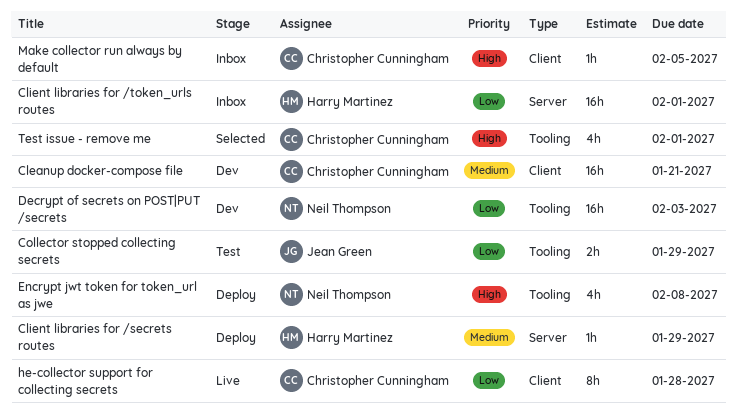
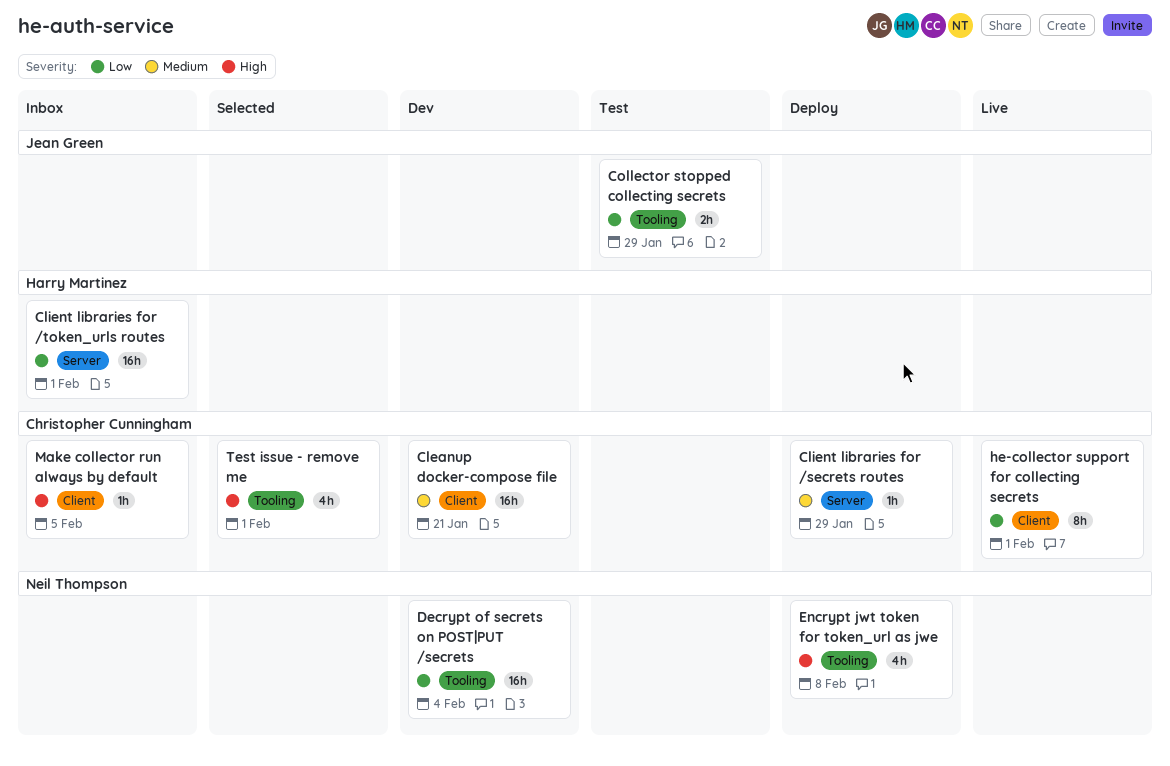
Client libraries for /secrets routes, owner: Harry Martinez -> Christopher Cunningham
Decrypt of secrets on POST|PUT /secrets, due: Feb 3 -> Feb 4
he-collector support for collecting secrets, due: Jan 28 -> Feb 1

